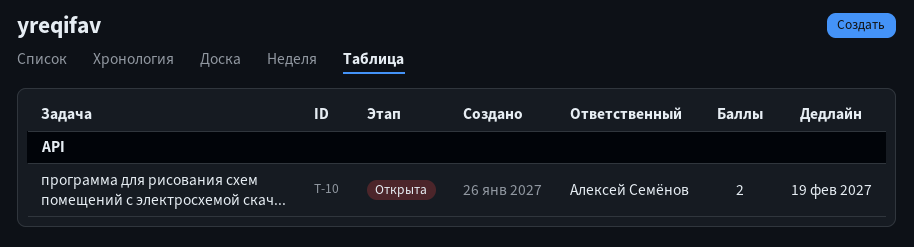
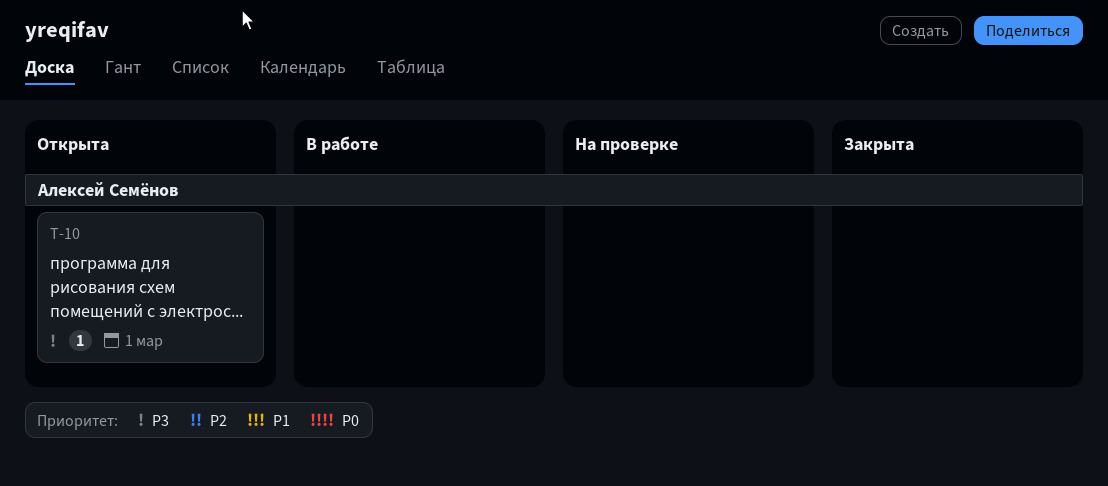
T-10, estimate: 2 -> 1
T-10, due: Feb 19 -> Mar 1

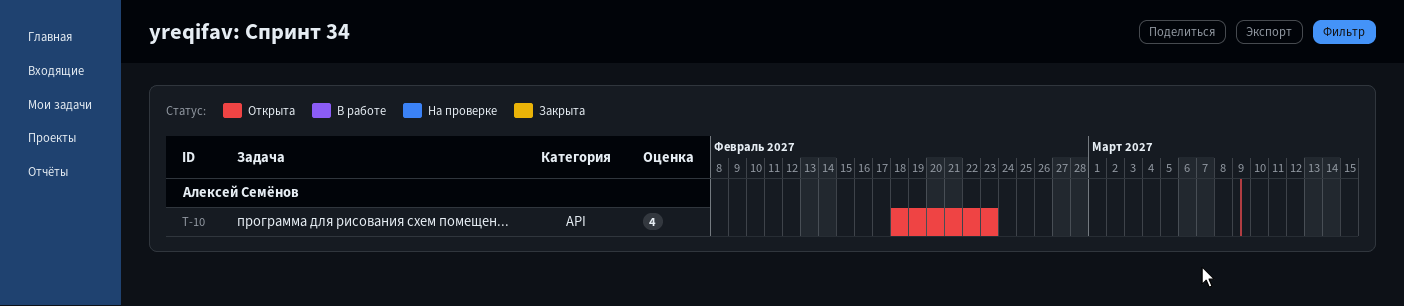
T-10, estimate: 1 -> 4
T-10, due: Mar 1 -> Feb 23

